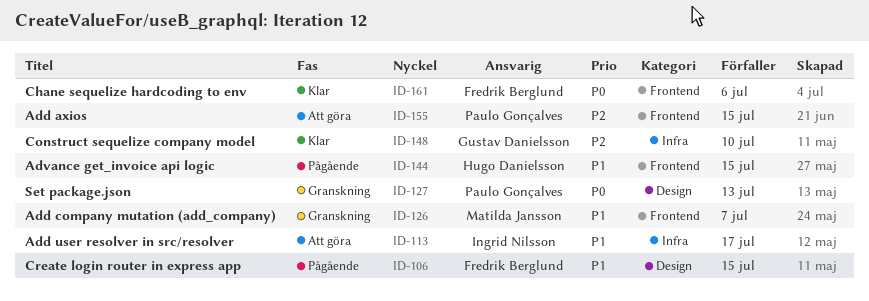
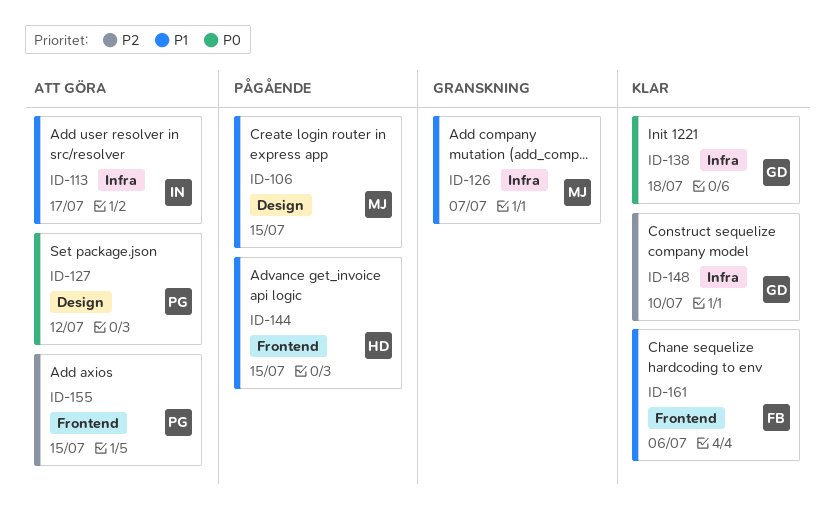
ID-106, owner: Fredrik Berglund -> Matilda Jansson
ID-126, label: Frontend -> Infra
ID-127, status: Granskning -> Att göra
ID-127, due: Jul 13 -> Jul 12
ID-138: none -> present
ID-161, priority: P0 -> P1

